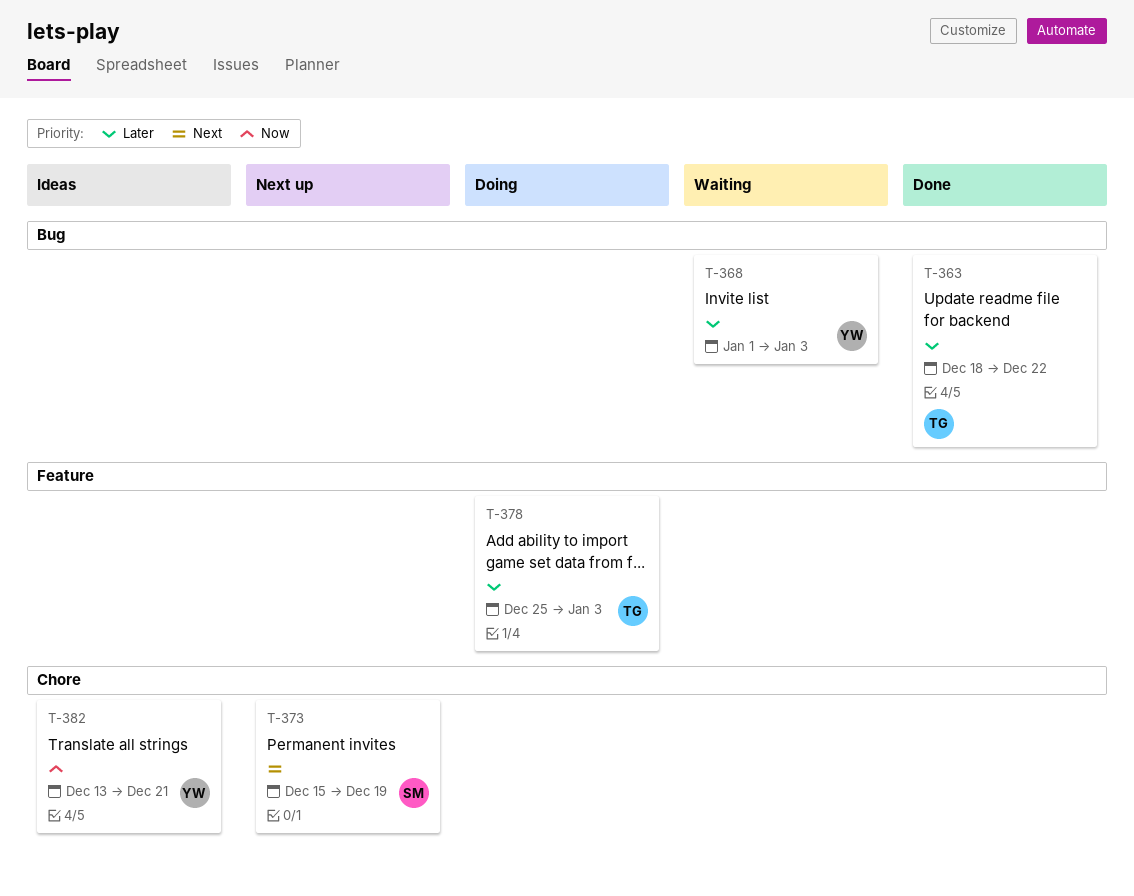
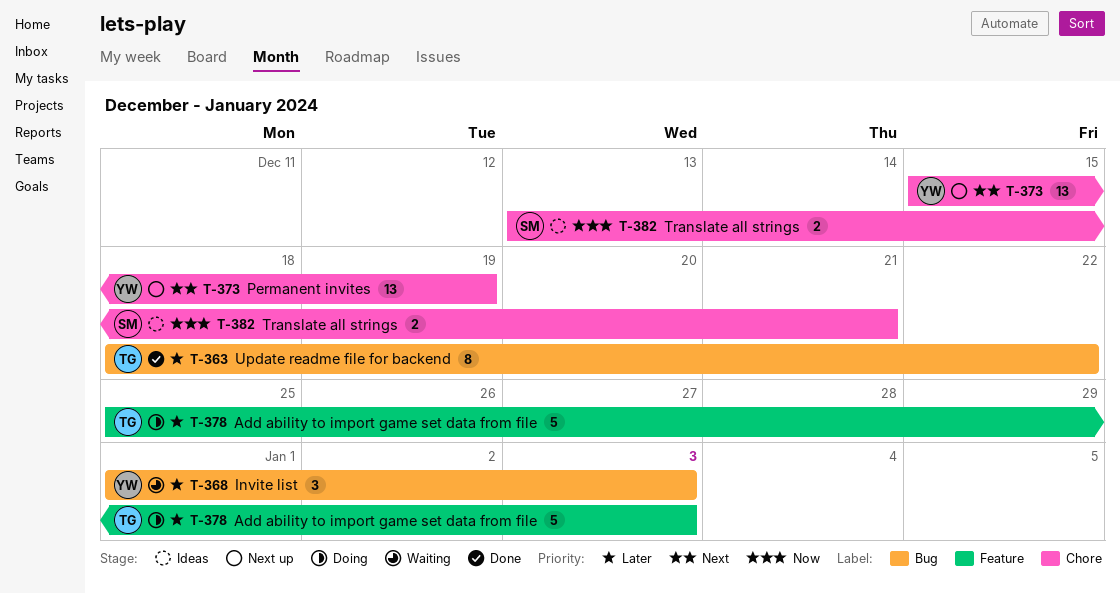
T-373, owner: SM -> YW
T-382, owner: YW -> SM

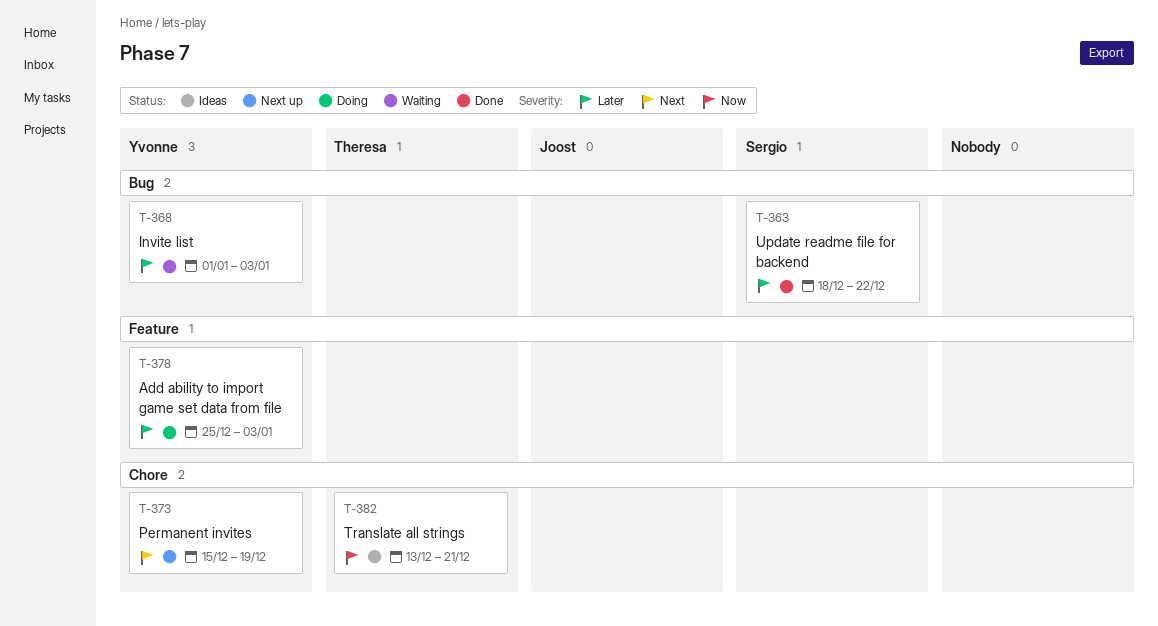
T-363, owner: Theresa -> Sergio
T-378, owner: Theresa -> Yvonne
T-382, owner: Sergio -> Theresa

